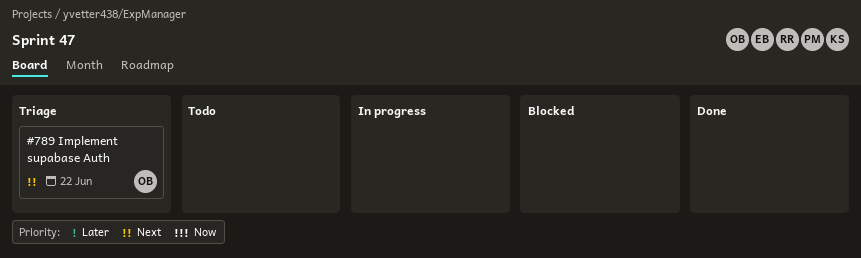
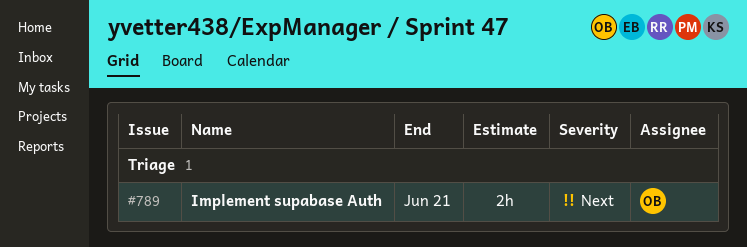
#789, due: Jun 22 -> Jun 21

